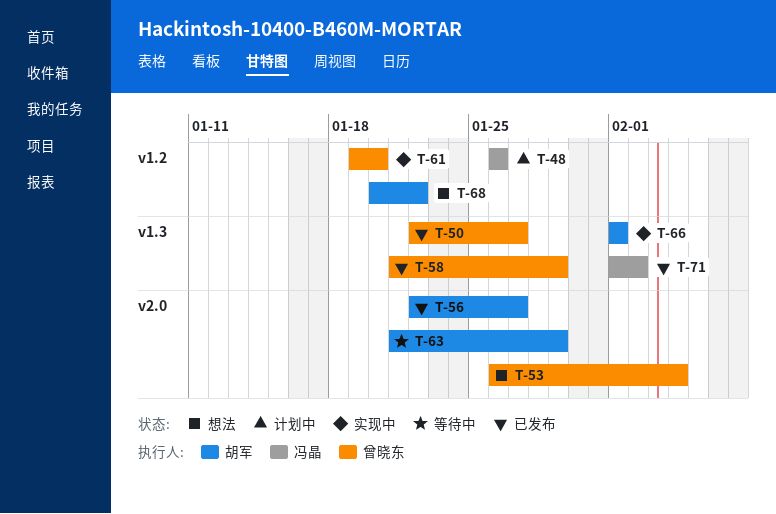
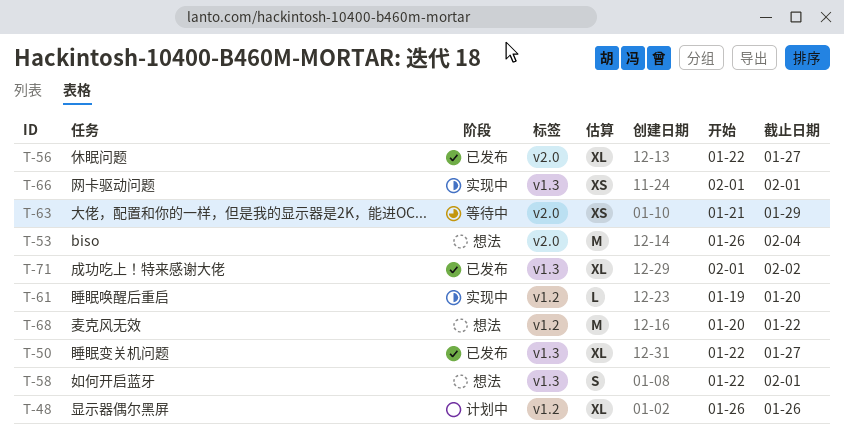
T-58, status: 已发布 -> 想法
T-58, start: Jan 21 -> Jan 22
T-58, due: Jan 29 -> Feb 1

